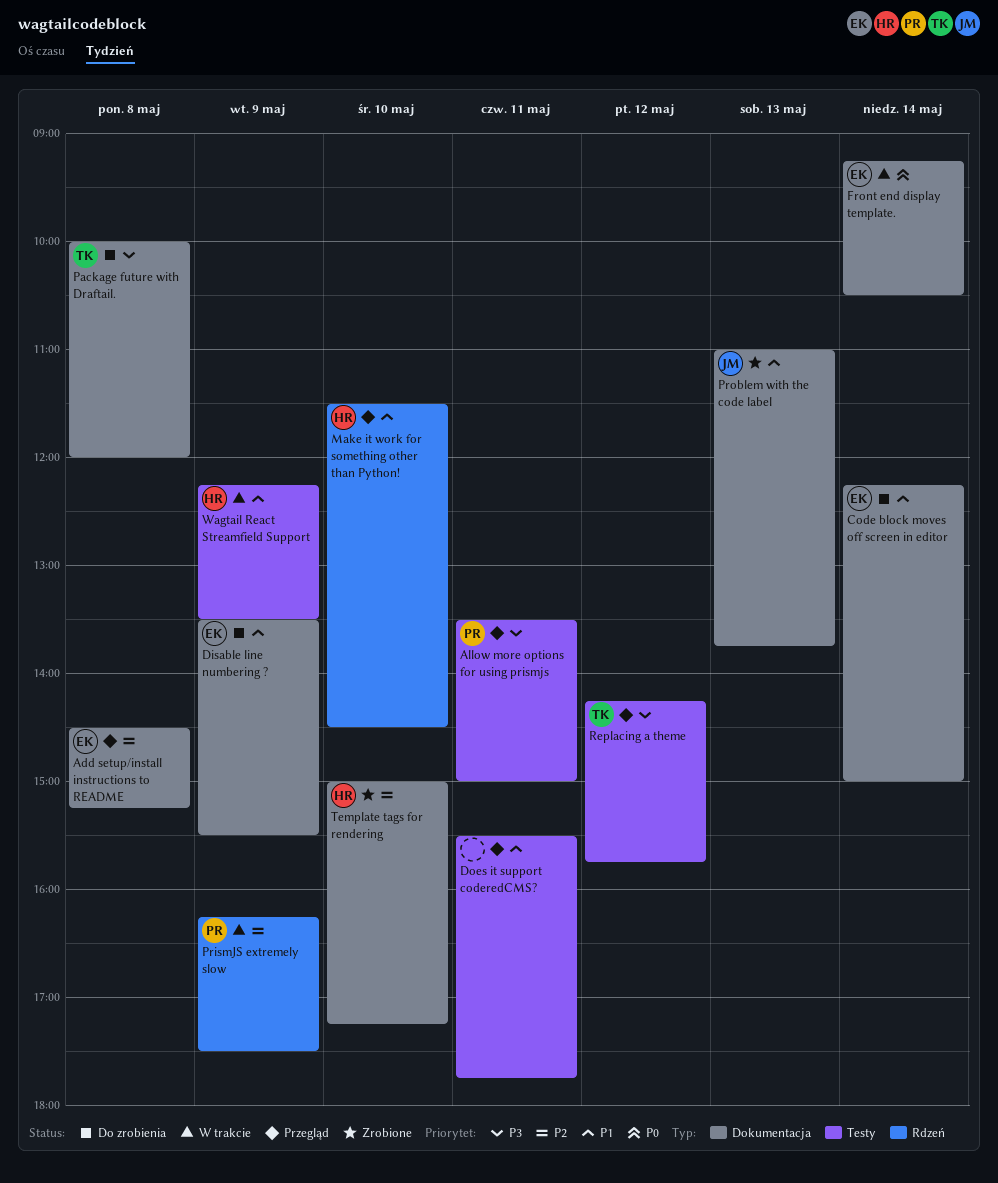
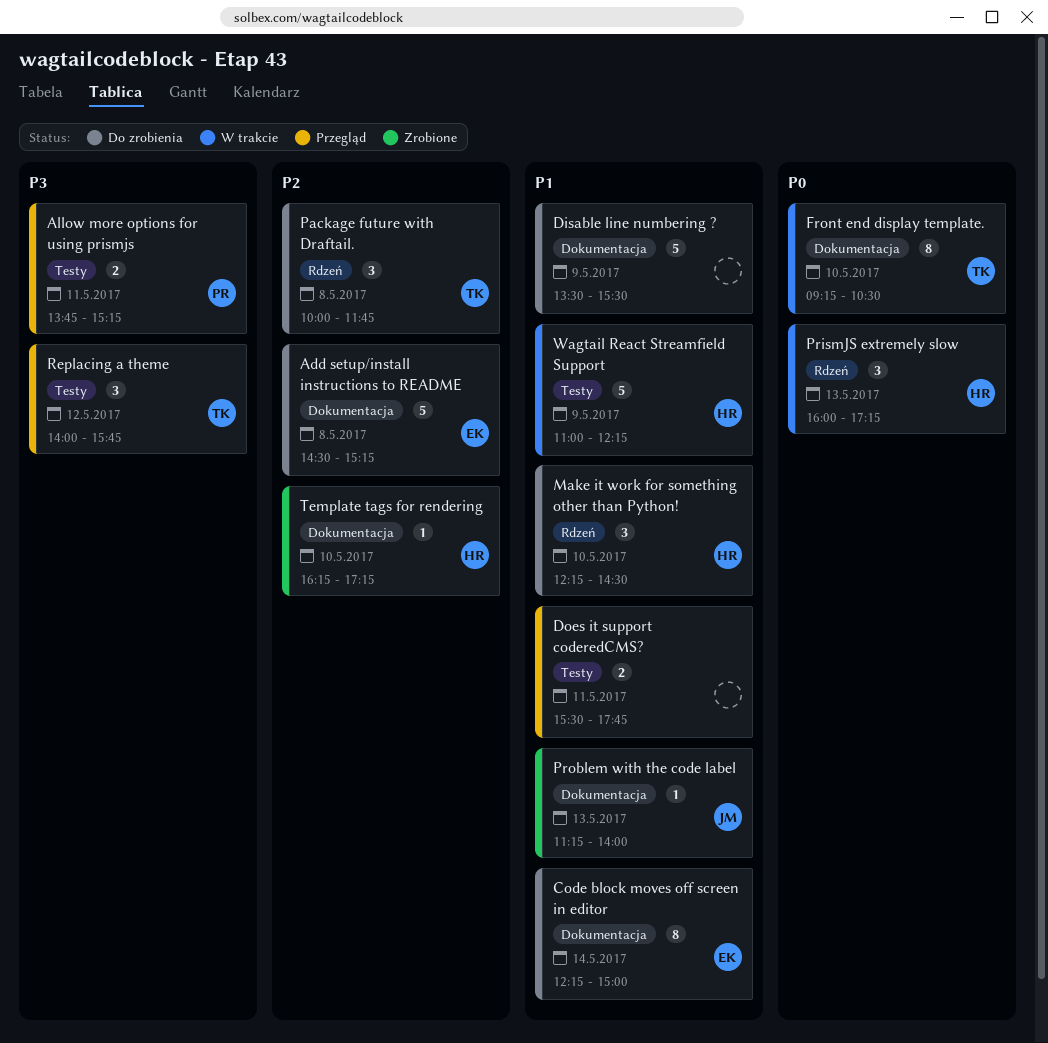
Add setup/install instructions to README, status: Przegląd -> Do zrobienia
Allow more options for using prismjs, begins: 13:30 -> 13:45
Allow more options for using prismjs, ends: 15:00 -> 15:15
Disable line numbering ?, owner: EK -> none
Front end display template., owner: EK -> TK
Front end display template., day: May 14 -> May 10
Make it work for something other than Python!, status: Przegląd -> Do zrobienia
Make it work for something other than Python!, begins: 11:30 -> 12:15
Package future with Draftail., priority: P3 -> P2
Package future with Draftail., label: Dokumentacja -> Rdzeń
Package future with Draftail., ends: 12:00 -> 11:45
PrismJS extremely slow, owner: PR -> HR
PrismJS extremely slow, priority: P2 -> P0
PrismJS extremely slow, day: May 9 -> May 13
PrismJS extremely slow, begins: 16:15 -> 16:00
PrismJS extremely slow, ends: 17:30 -> 17:15
Problem with the code label, begins: 11:00 -> 11:15
Problem with the code label, ends: 13:45 -> 14:00
Replacing a theme, begins: 14:15 -> 14:00
Template tags for rendering, begins: 15:00 -> 16:15
Wagtail React Streamfield Support, begins: 12:15 -> 11:00
Wagtail React Streamfield Support, ends: 13:30 -> 12:15

